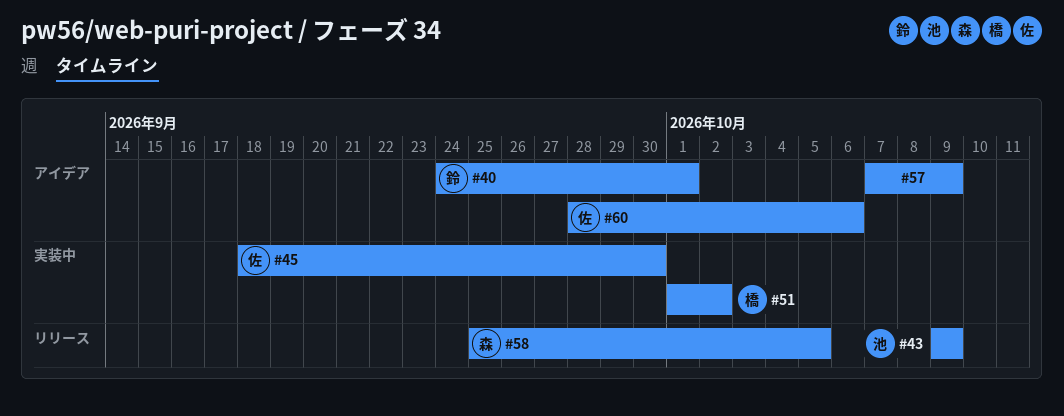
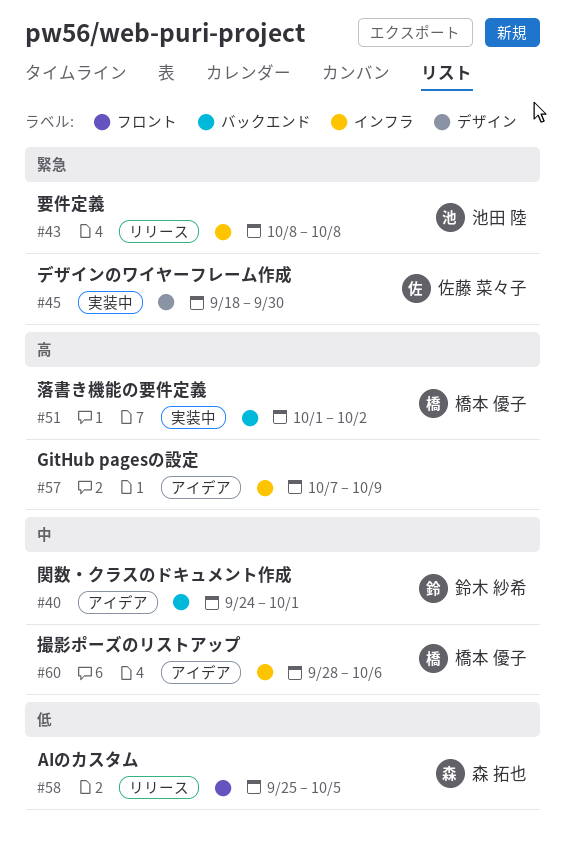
#43, start: Oct 9 -> Oct 8
#43, due: Oct 9 -> Oct 8
#60, owner: 佐藤 菜々子 -> 橋本 優子

